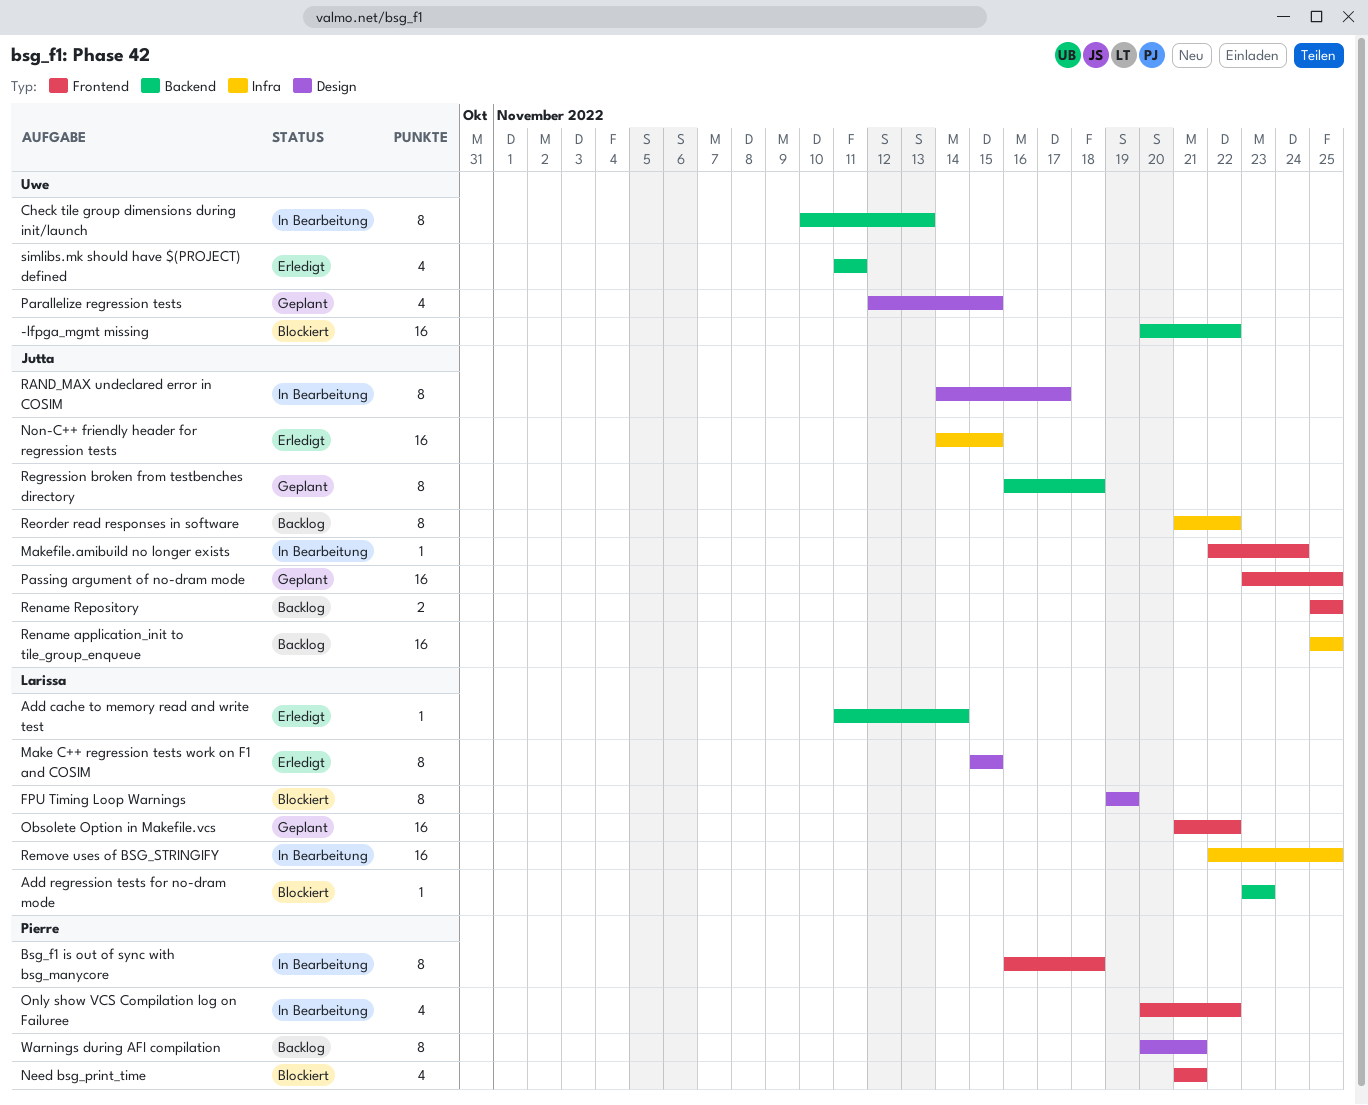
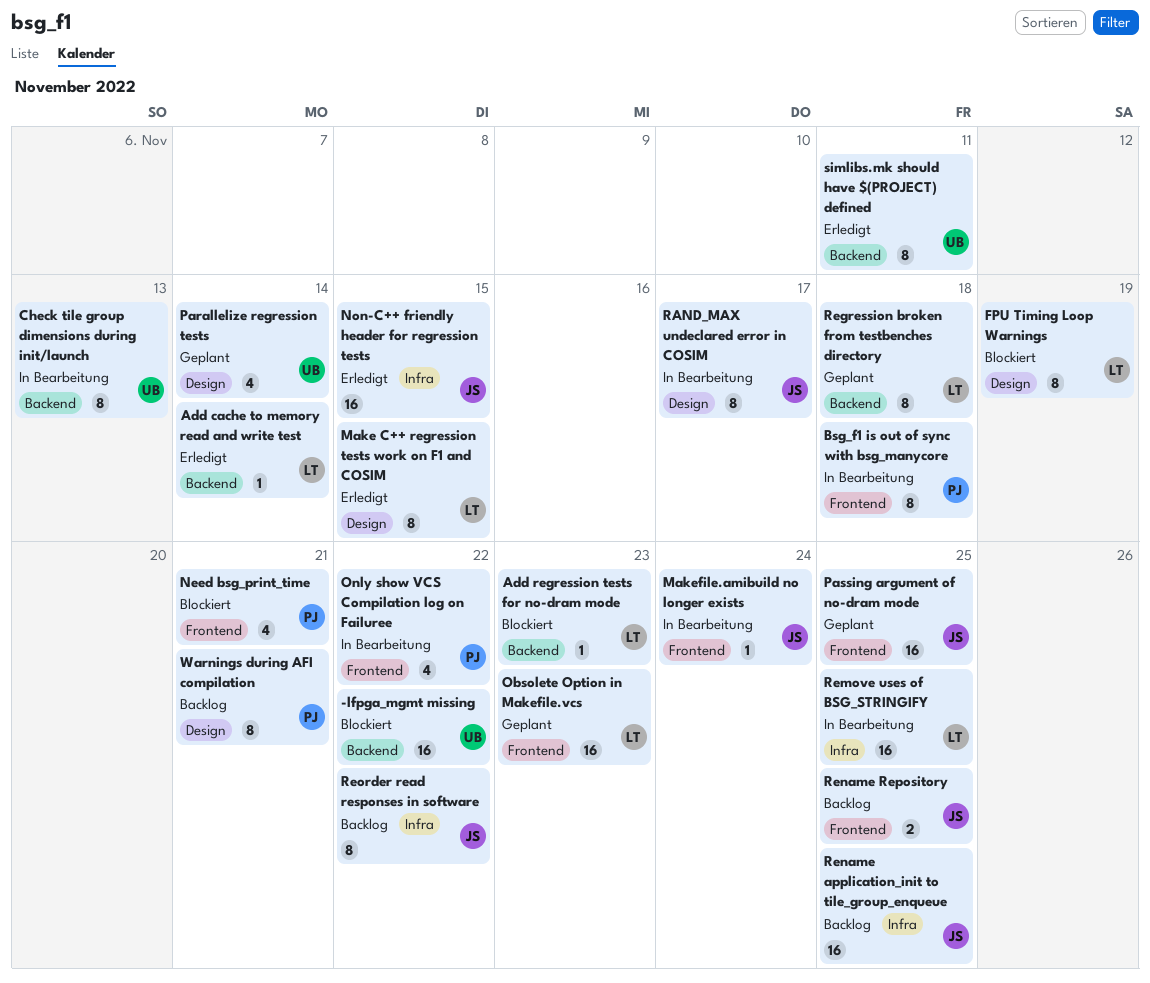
Obsolete Option in Makefile.vcs, due: Nov 22 -> Nov 23
Parallelize regression tests, due: Nov 15 -> Nov 14
Regression broken from testbenches directory, owner: Jutta -> Larissa
simlibs.mk should have $(PROJECT) defined, estimate: 4 -> 8

